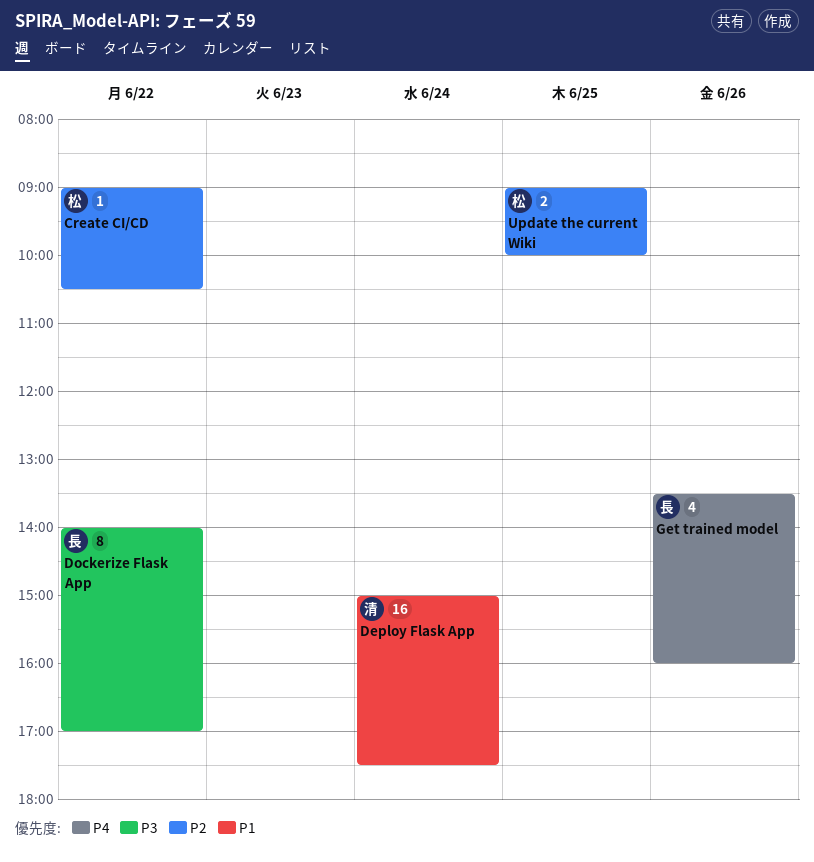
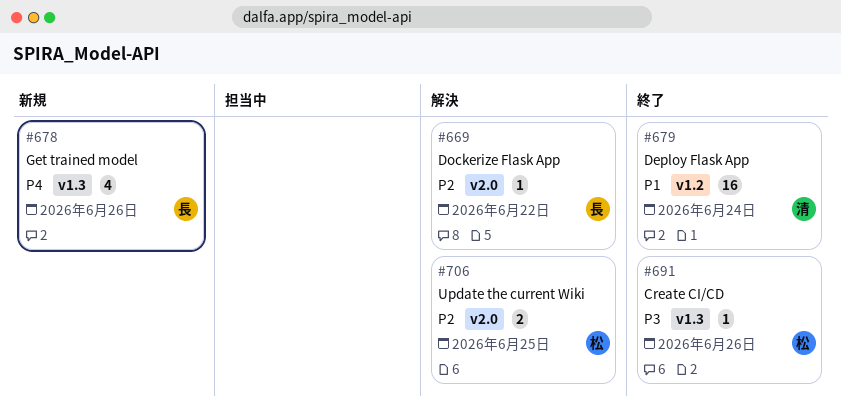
Create CI/CD, priority: P2 -> P3
Create CI/CD, day: Jun 22 -> Jun 26
Dockerize Flask App, priority: P3 -> P2
Dockerize Flask App, estimate: 8 -> 1

